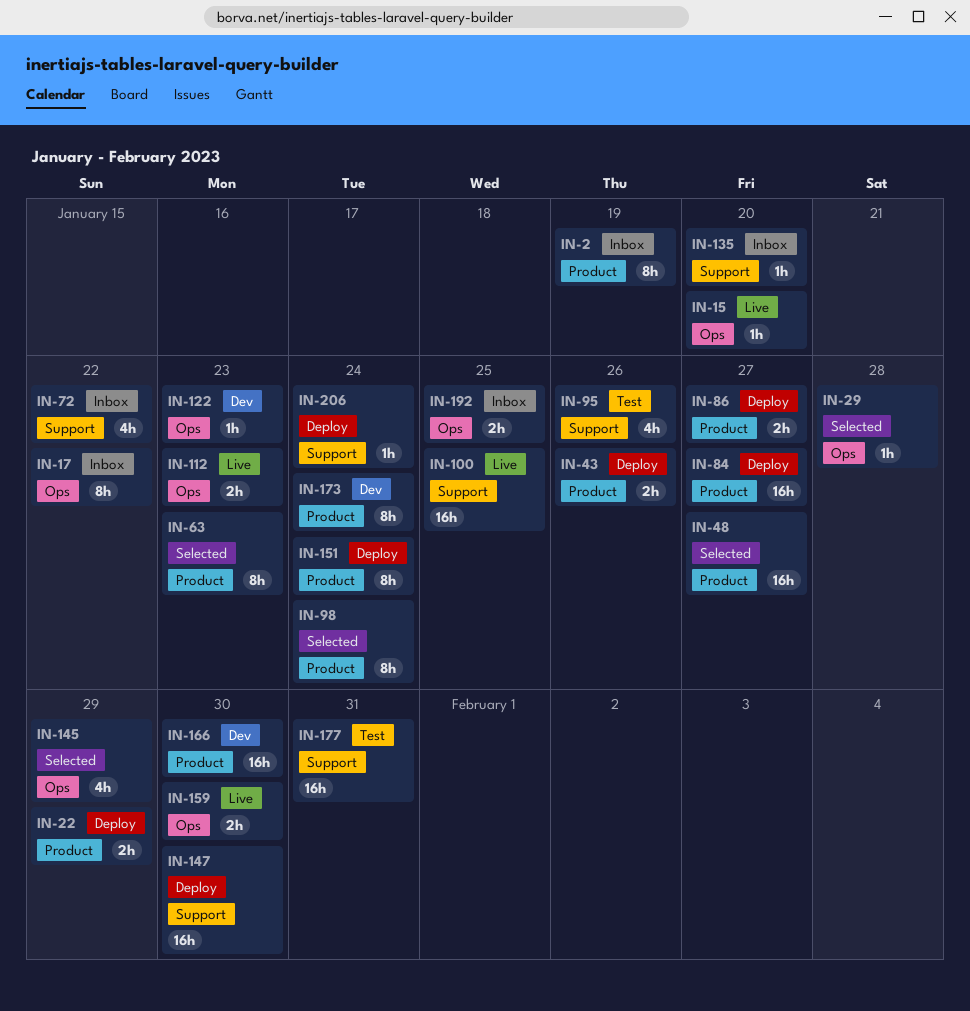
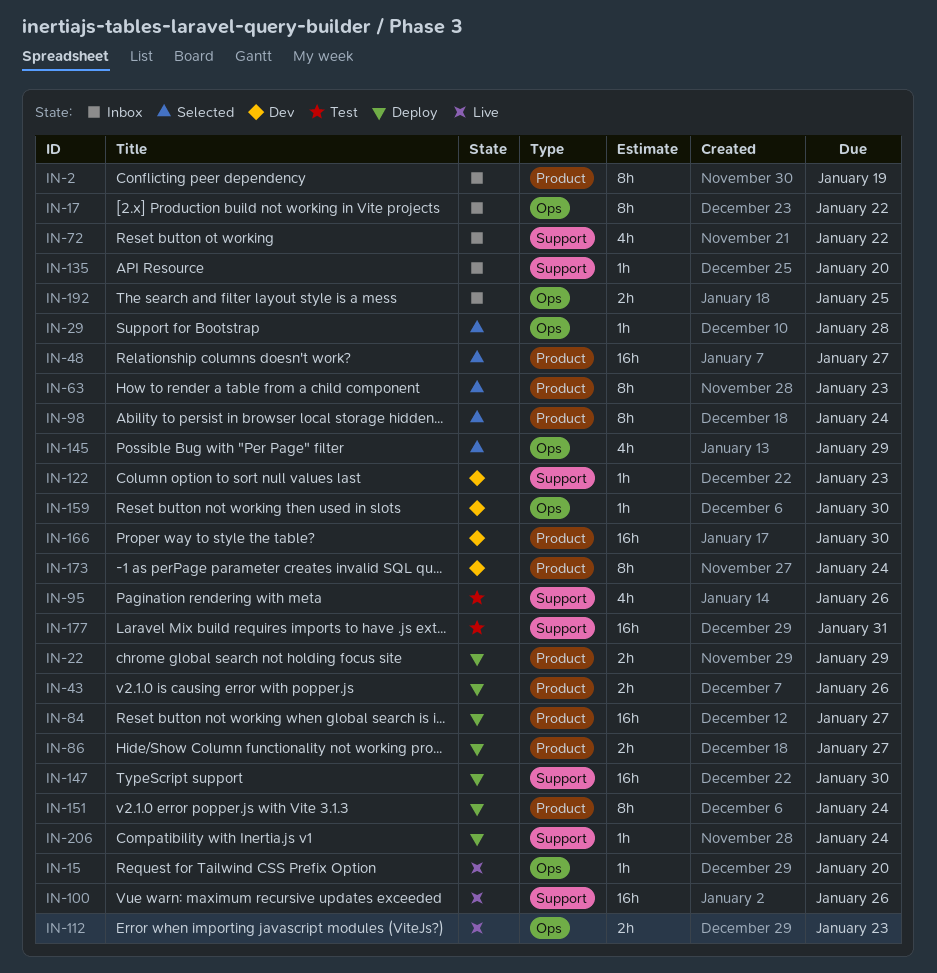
IN-100, due: Jan 25 -> Jan 26
IN-122, label: Ops -> Support
IN-159, status: Live -> Dev
IN-159, estimate: 2h -> 1h

